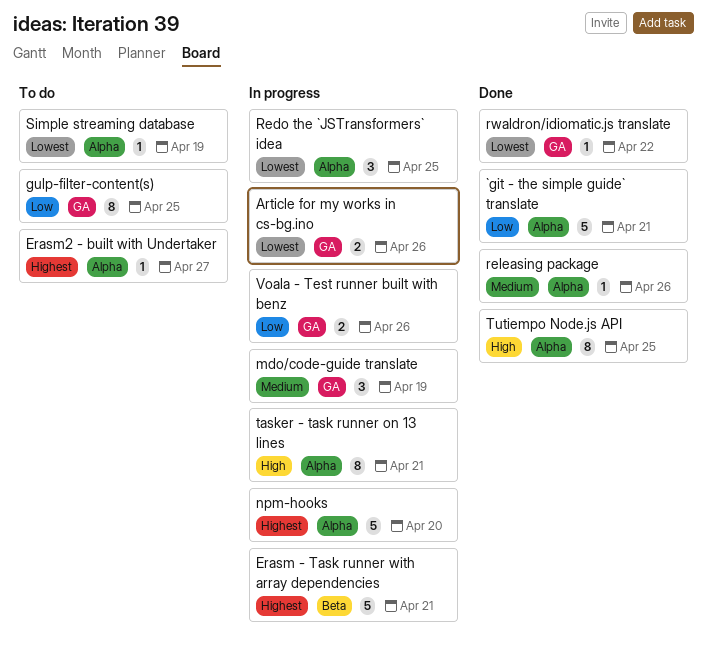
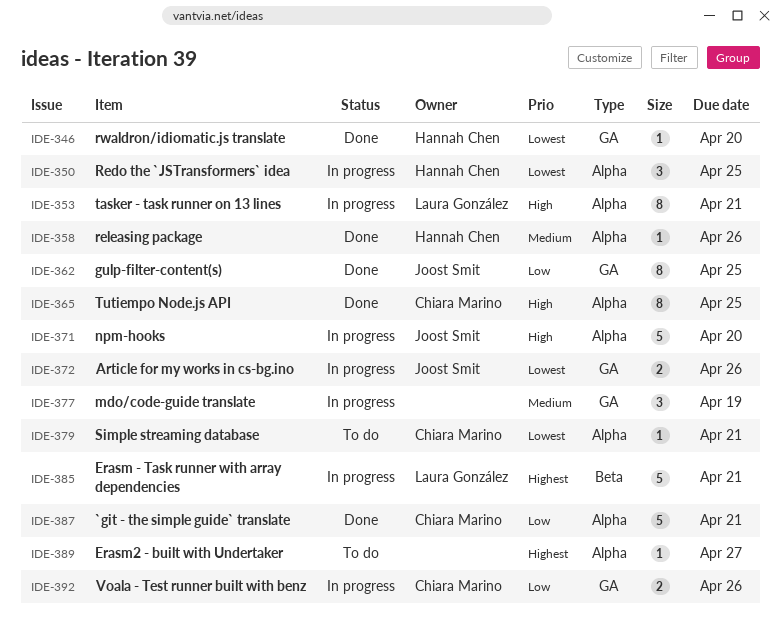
gulp-filter-content(s), status: To do -> Done
npm-hooks, priority: Highest -> High
rwaldron/idiomatic.js translate, due: Apr 22 -> Apr 20
Simple streaming database, due: Apr 19 -> Apr 21

